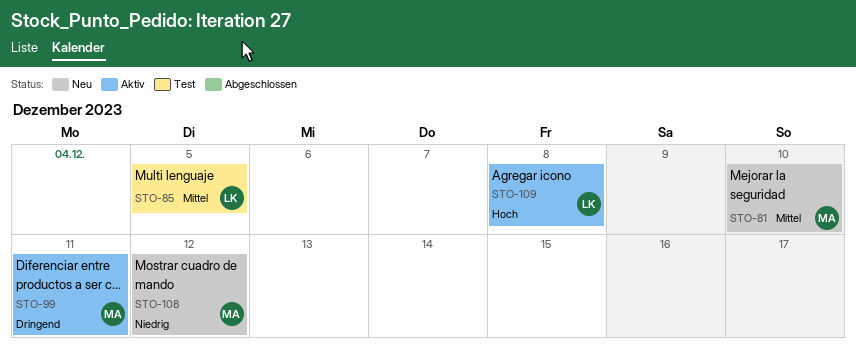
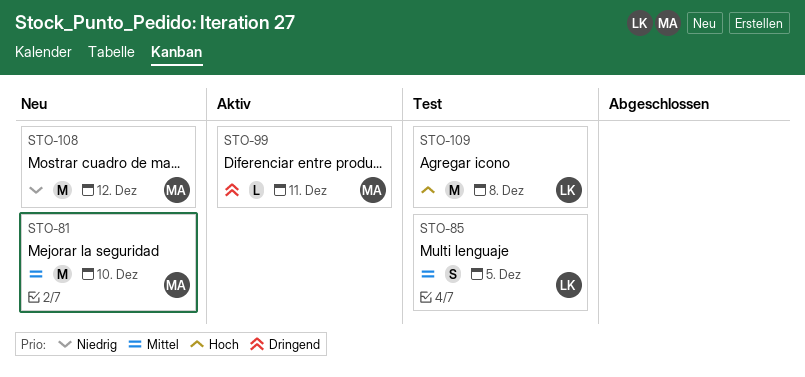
STO-109, status: Aktiv -> Test

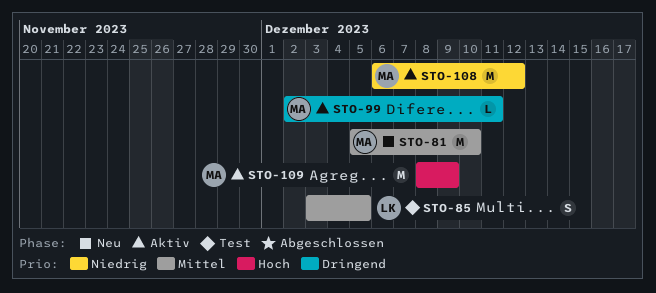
STO-108, status: Neu -> Aktiv
STO-109, status: Test -> Aktiv
STO-109, owner: LK -> MA
STO-109, due: Dec 8 -> Dec 9

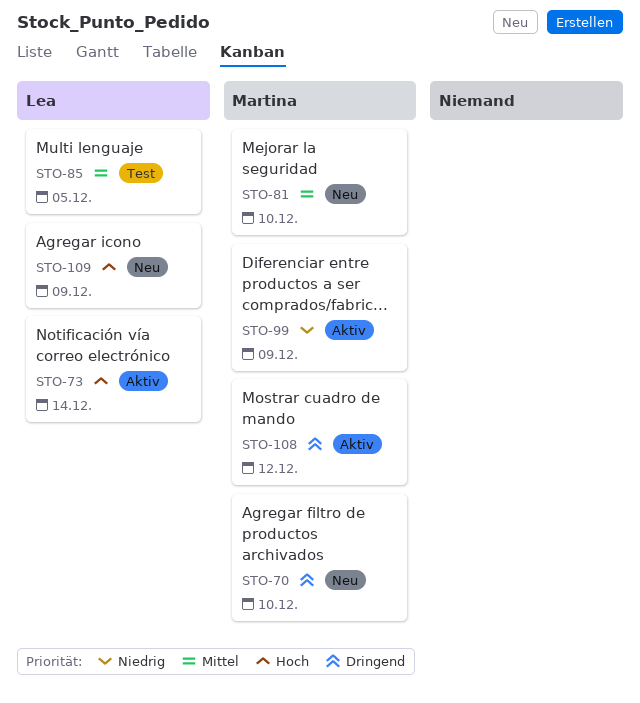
STO-70: none -> present
STO-73: none -> present
STO-99, priority: Dringend -> Niedrig
STO-99, due: Dec 11 -> Dec 9
STO-108, priority: Niedrig -> Dringend
STO-109, status: Aktiv -> Neu
STO-109, owner: Martina -> Lea

